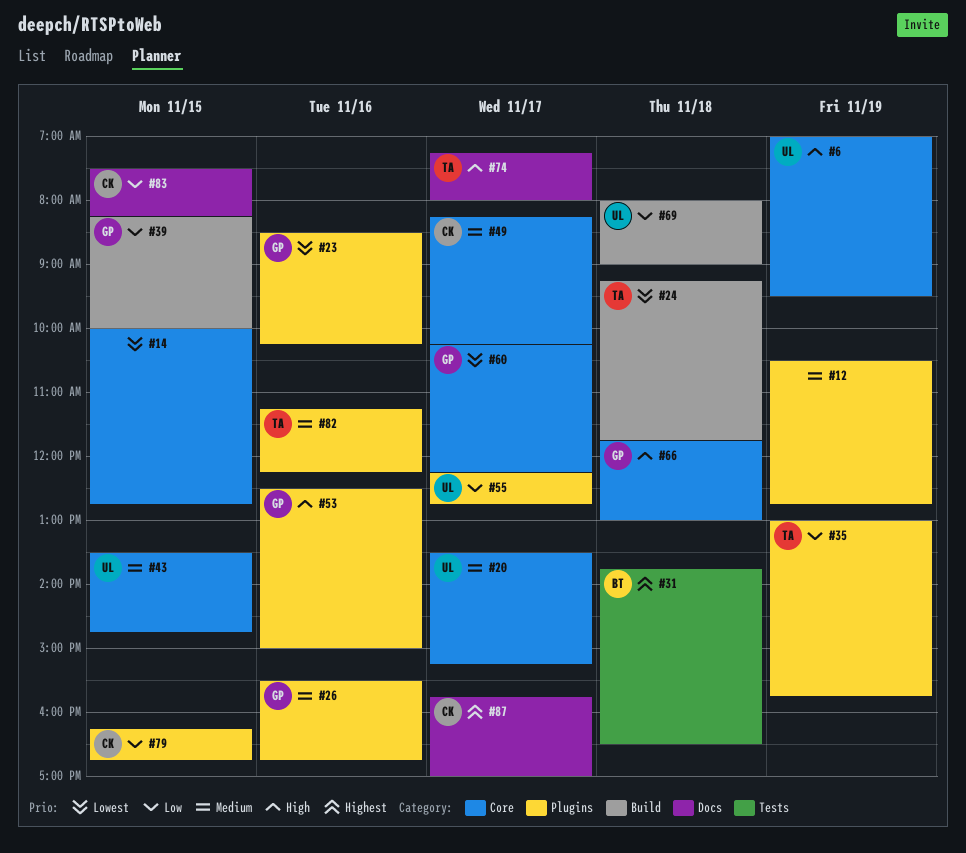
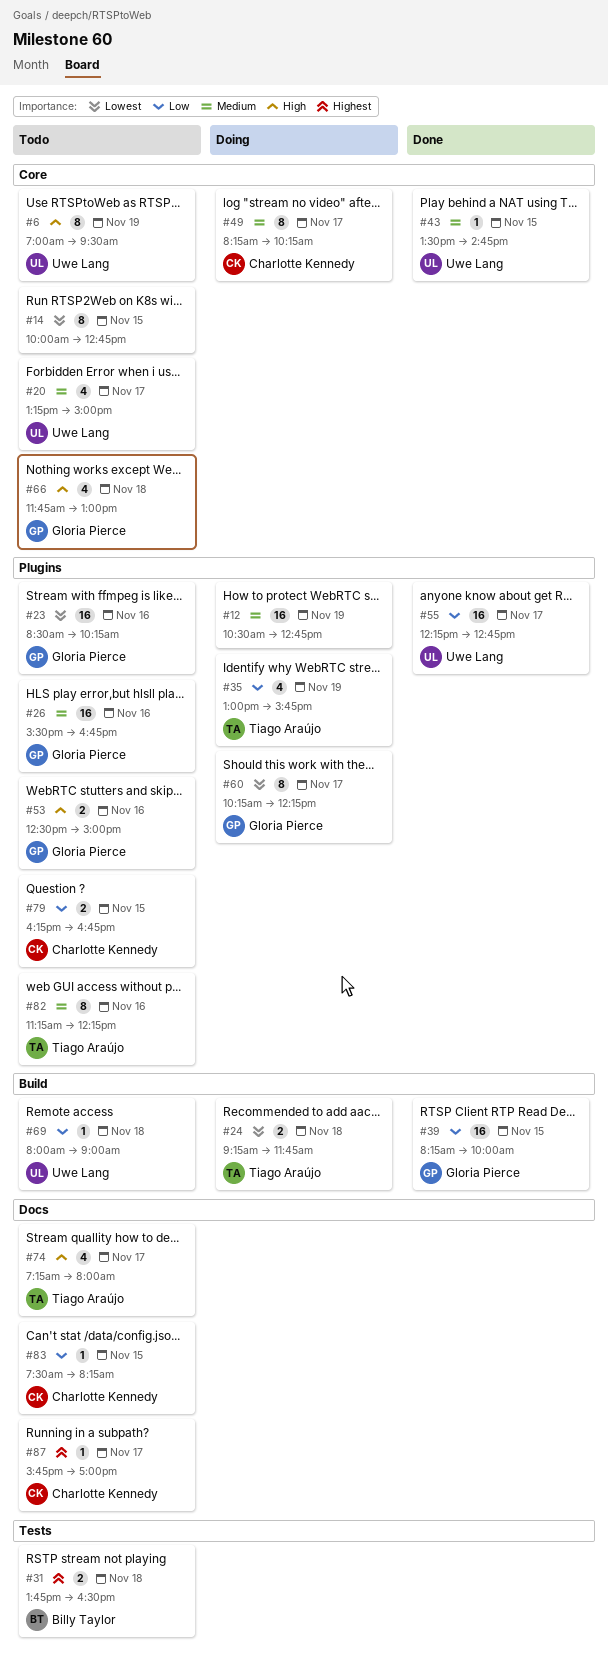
#20, begins: 13:30 -> 13:15
#20, ends: 15:15 -> 15:00
#60, label: Core -> Plugins

